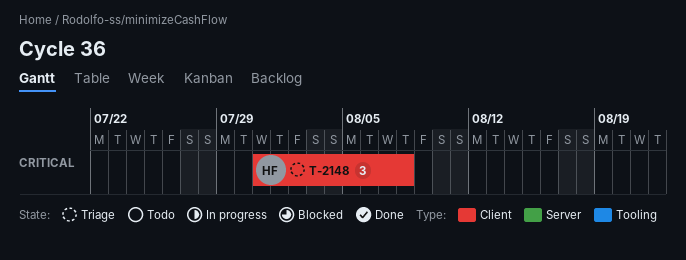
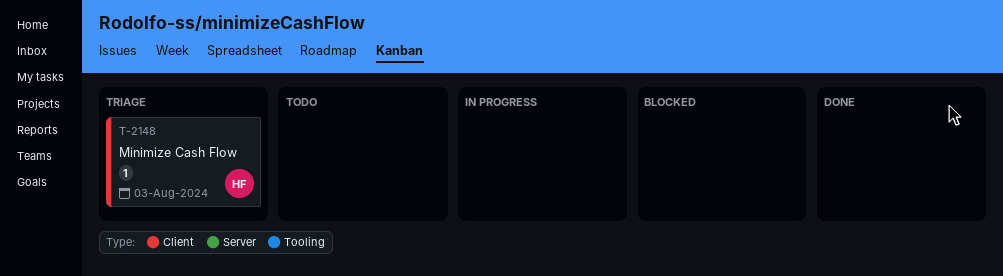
T-2148, estimate: 3 -> 1
T-2148, due: Aug 8 -> Aug 3

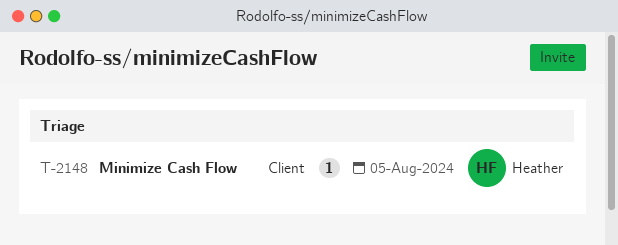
T-2148, due: Aug 3 -> Aug 5

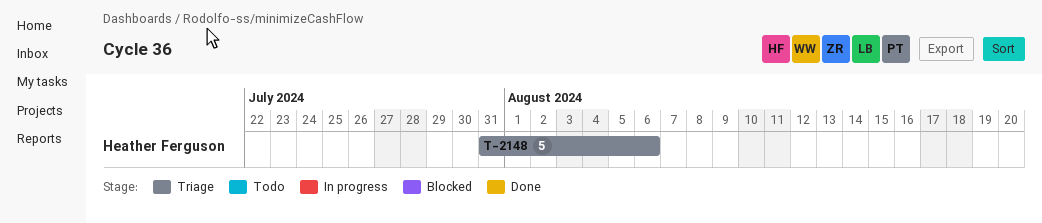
T-2148, estimate: 1 -> 5
T-2148, due: Aug 5 -> Aug 6

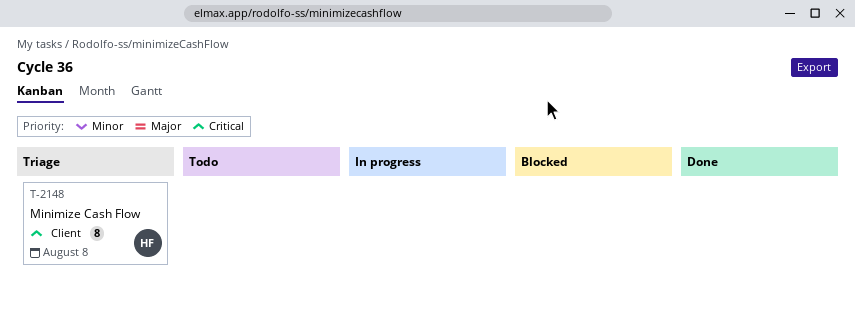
T-2148, estimate: 5 -> 8
T-2148, due: Aug 6 -> Aug 8

